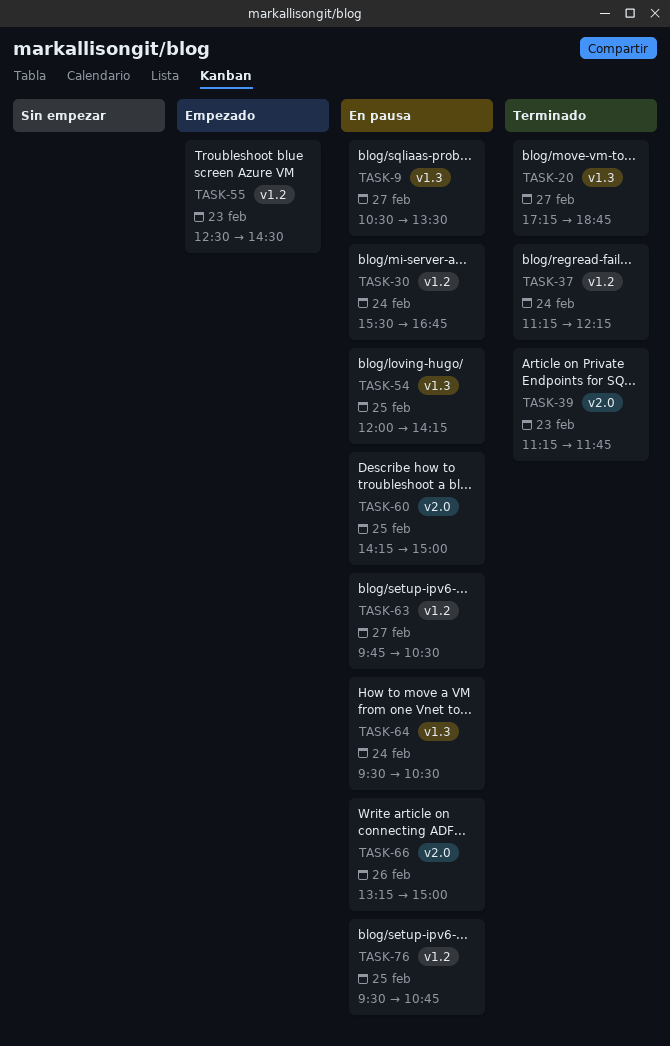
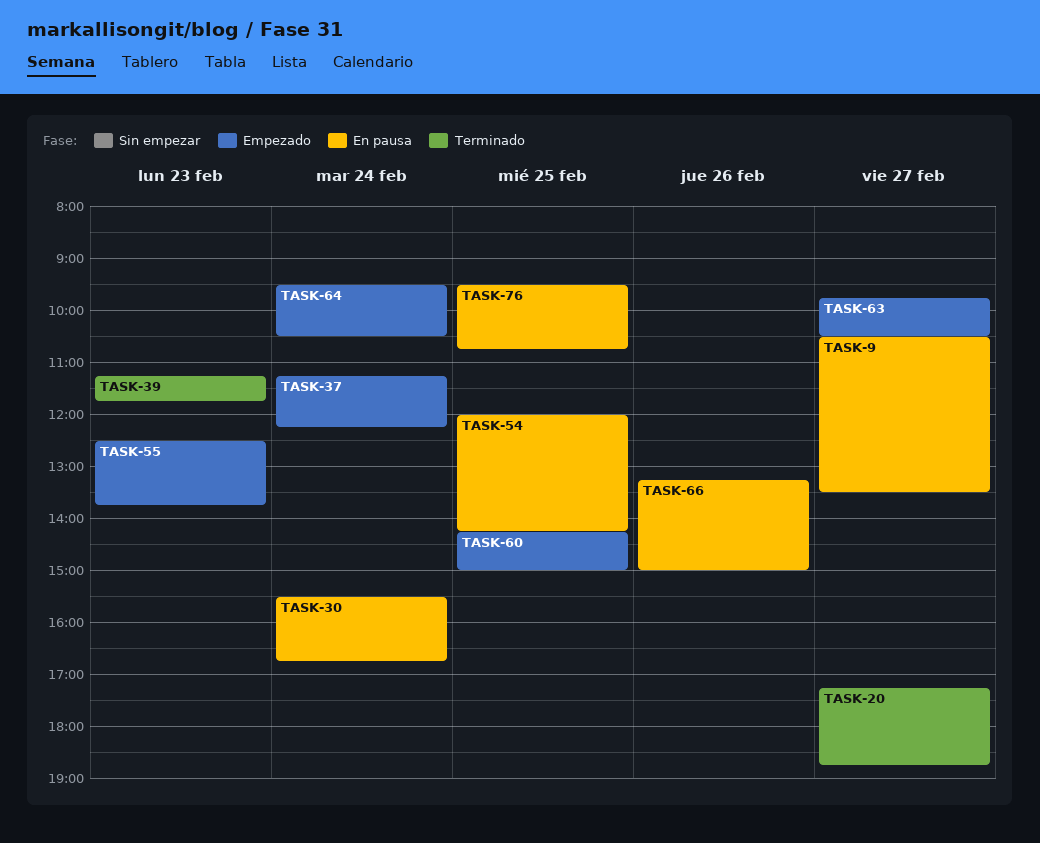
TASK-37, status: Terminado -> Empezado
TASK-55, ends: 14:30 -> 13:45
TASK-60, status: En pausa -> Empezado
TASK-63, status: En pausa -> Empezado
TASK-64, status: En pausa -> Empezado

